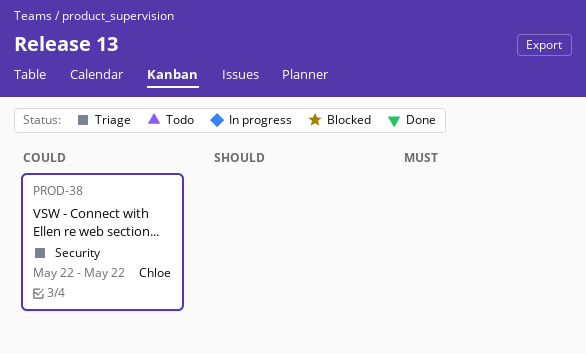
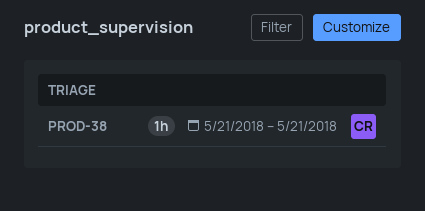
PROD-38, start: May 22 -> May 21
PROD-38, due: May 22 -> May 21

